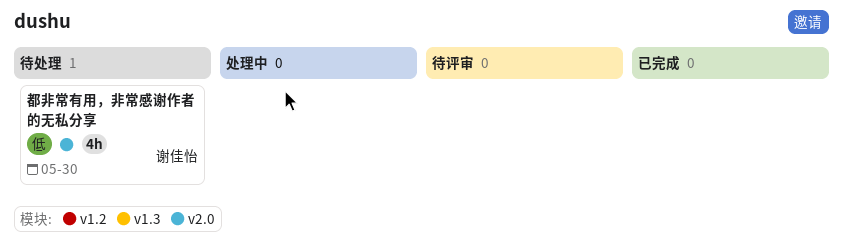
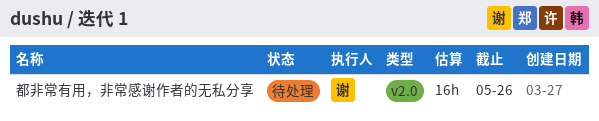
都非常有用，非常感谢作者的无私分享, estimate: 4h -> 16h
都非常有用，非常感谢作者的无私分享, due: May 30 -> May 26

